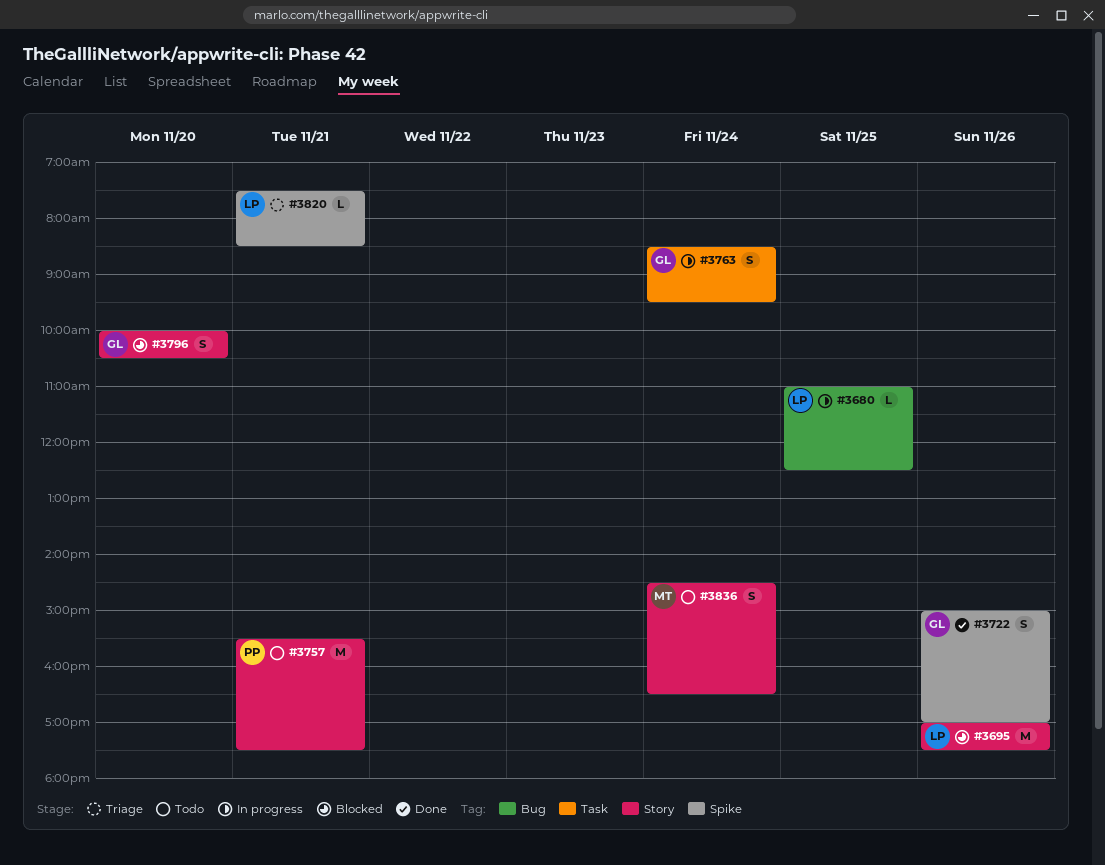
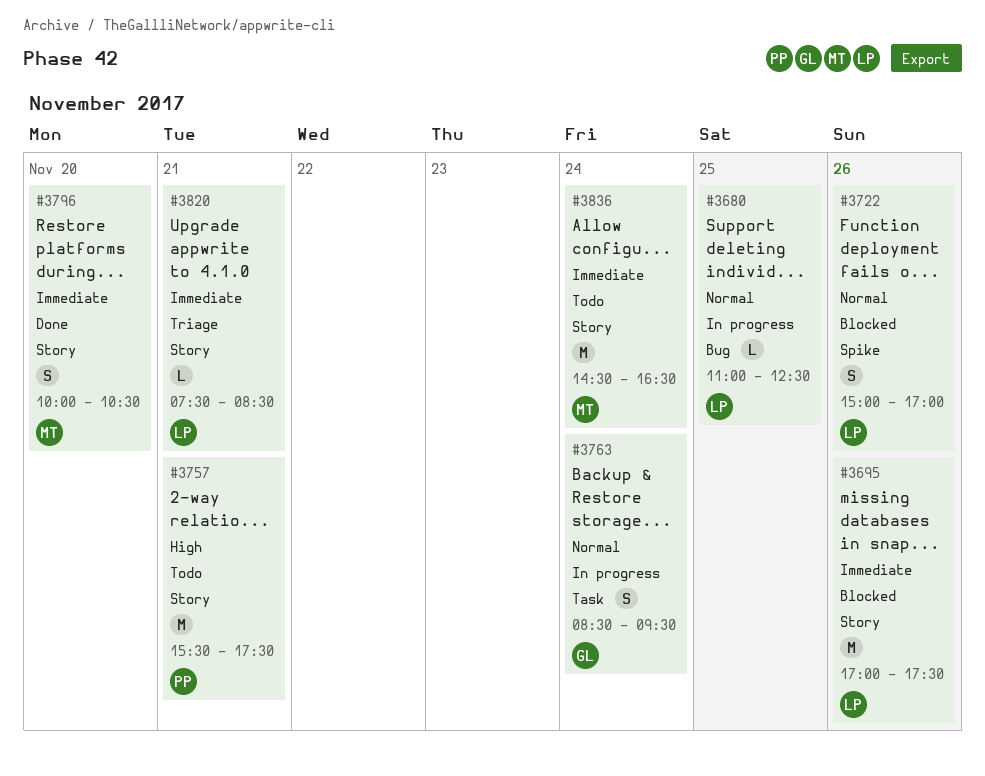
#3722, status: Done -> Blocked
#3722, owner: GL -> LP
#3796, status: Blocked -> Done
#3796, owner: GL -> MT
#3820, label: Spike -> Story
#3836, estimate: S -> M

